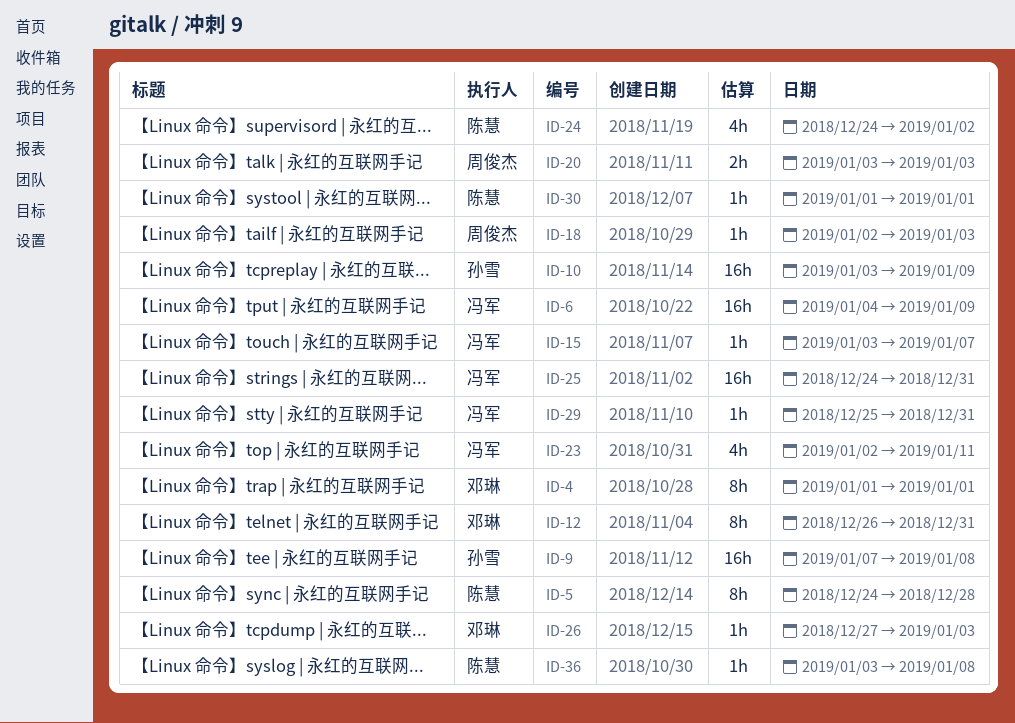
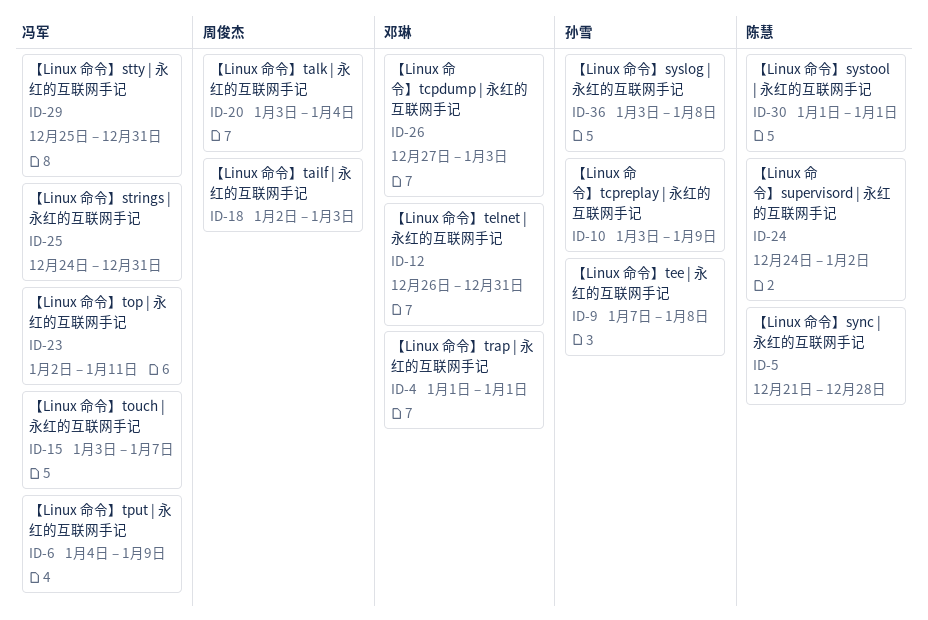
ID-5, start: Dec 24 -> Dec 21
ID-20, due: Jan 3 -> Jan 4
ID-36, owner: 陈慧 -> 孙雪

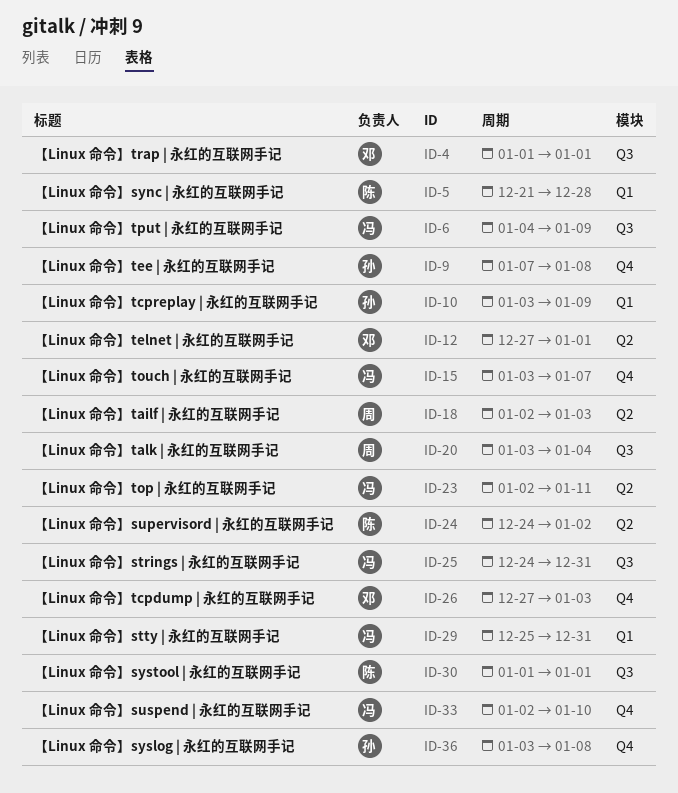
ID-12, start: Dec 26 -> Dec 27
ID-12, due: Dec 31 -> Jan 1
ID-33: none -> present

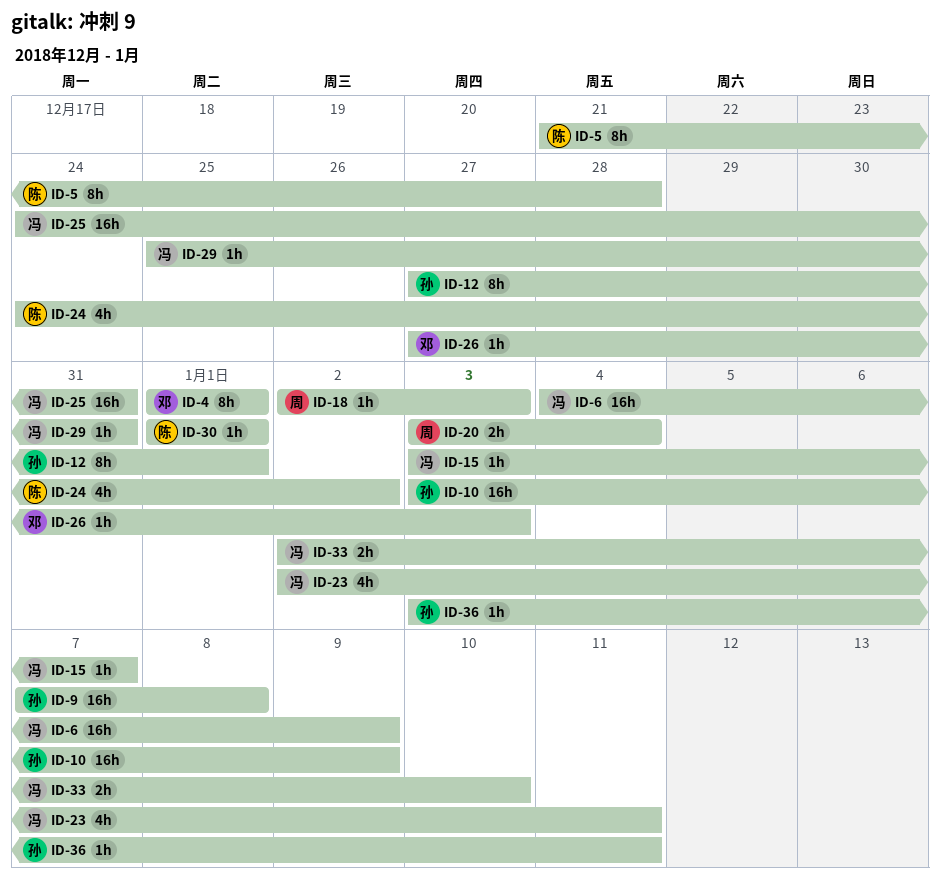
ID-12, owner: 邓 -> 孙
ID-36, due: Jan 8 -> Jan 11

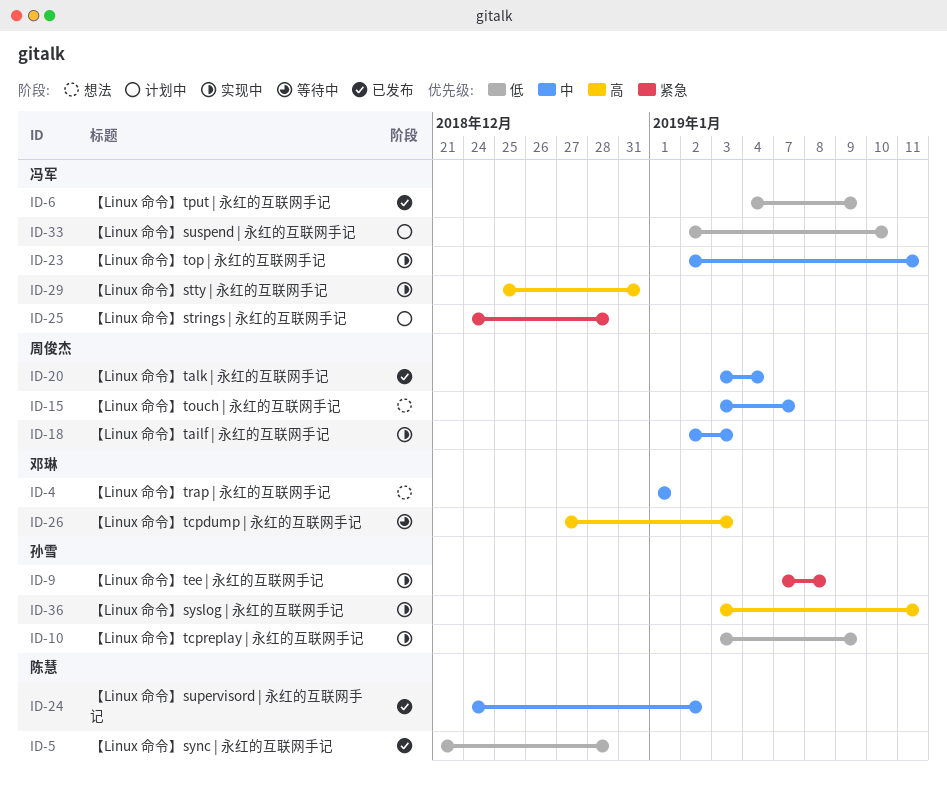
ID-12: present -> none
ID-15, owner: 冯军 -> 周俊杰
ID-25, due: Dec 31 -> Dec 28
ID-30: present -> none

